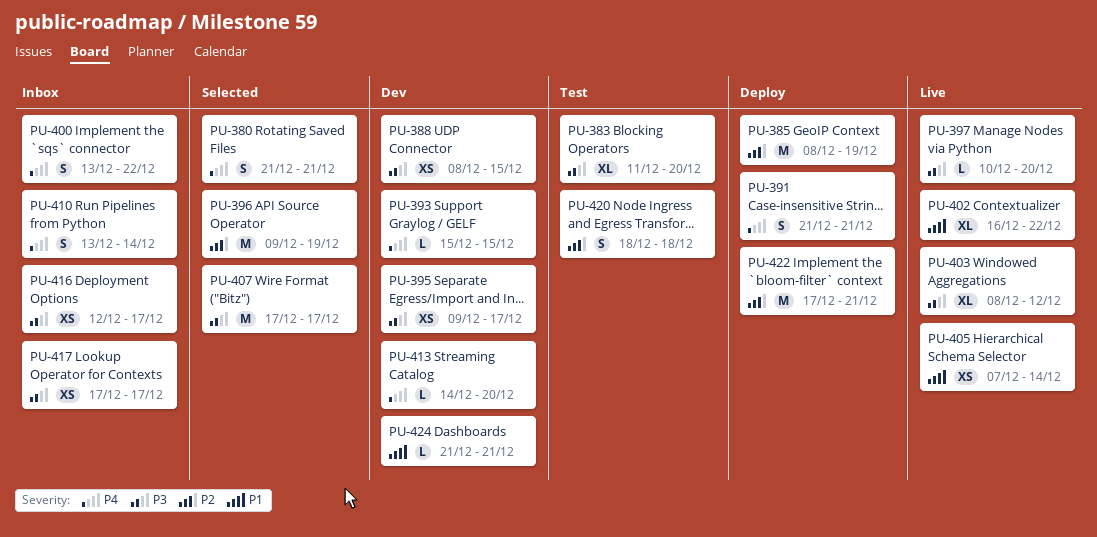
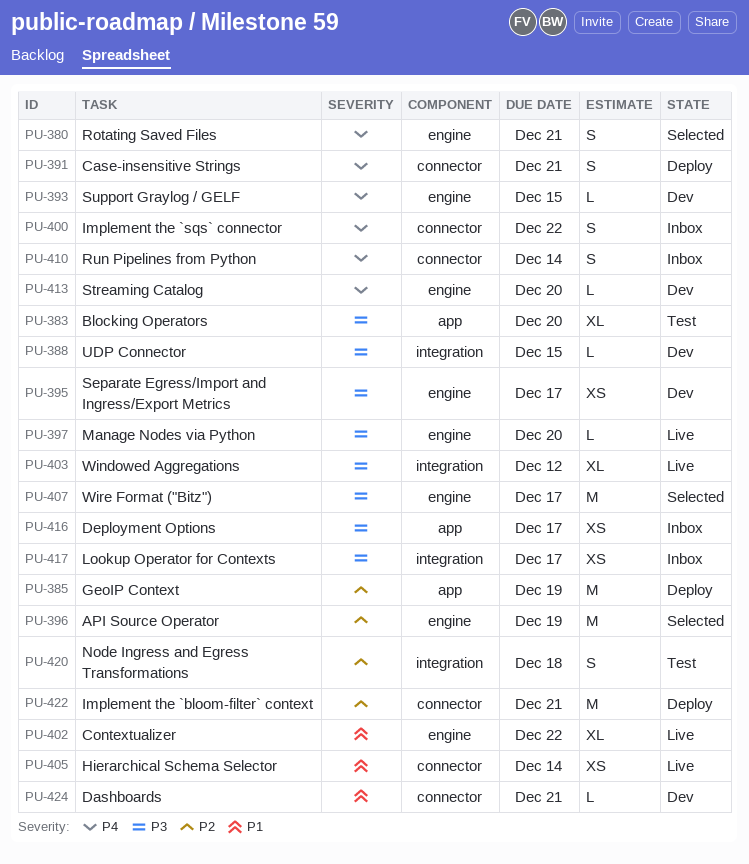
PU-388, estimate: XS -> L

